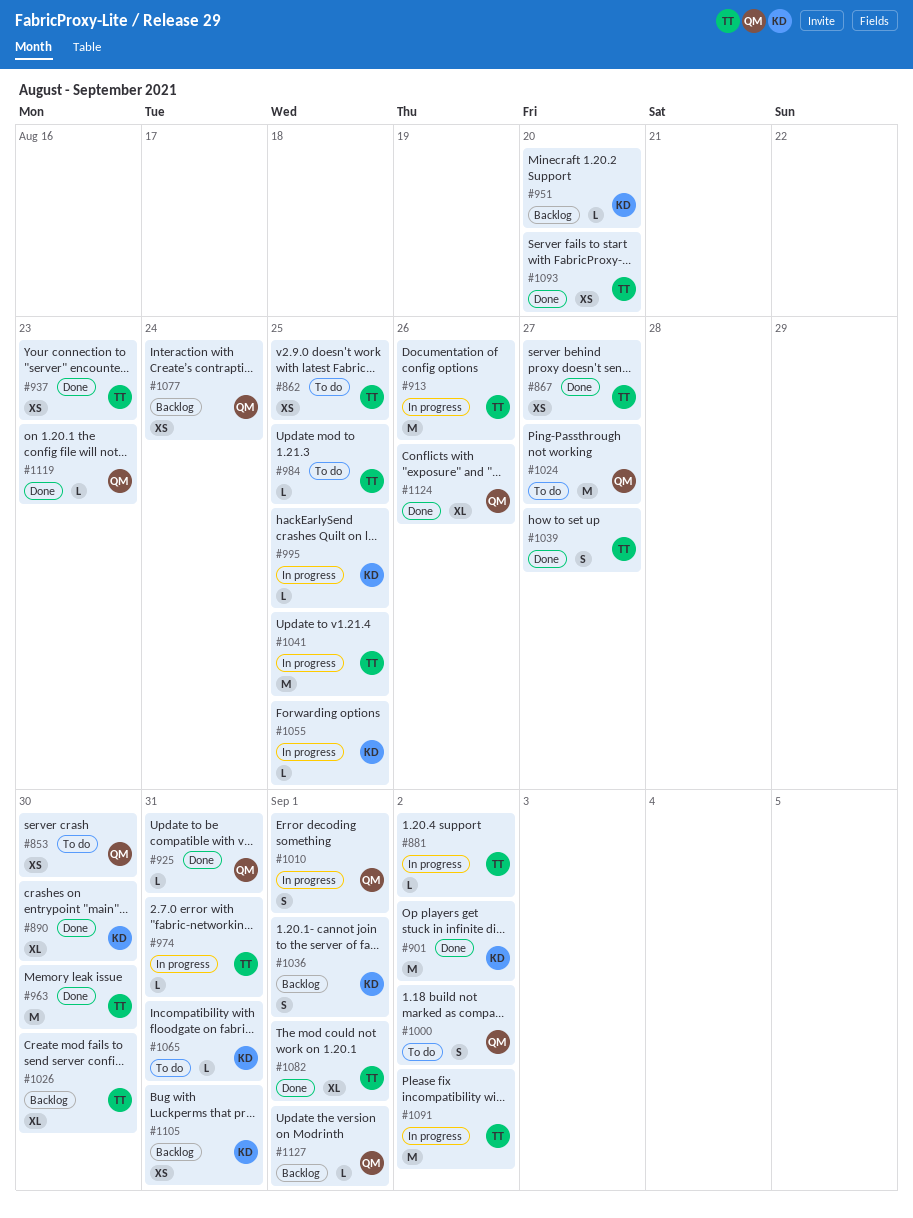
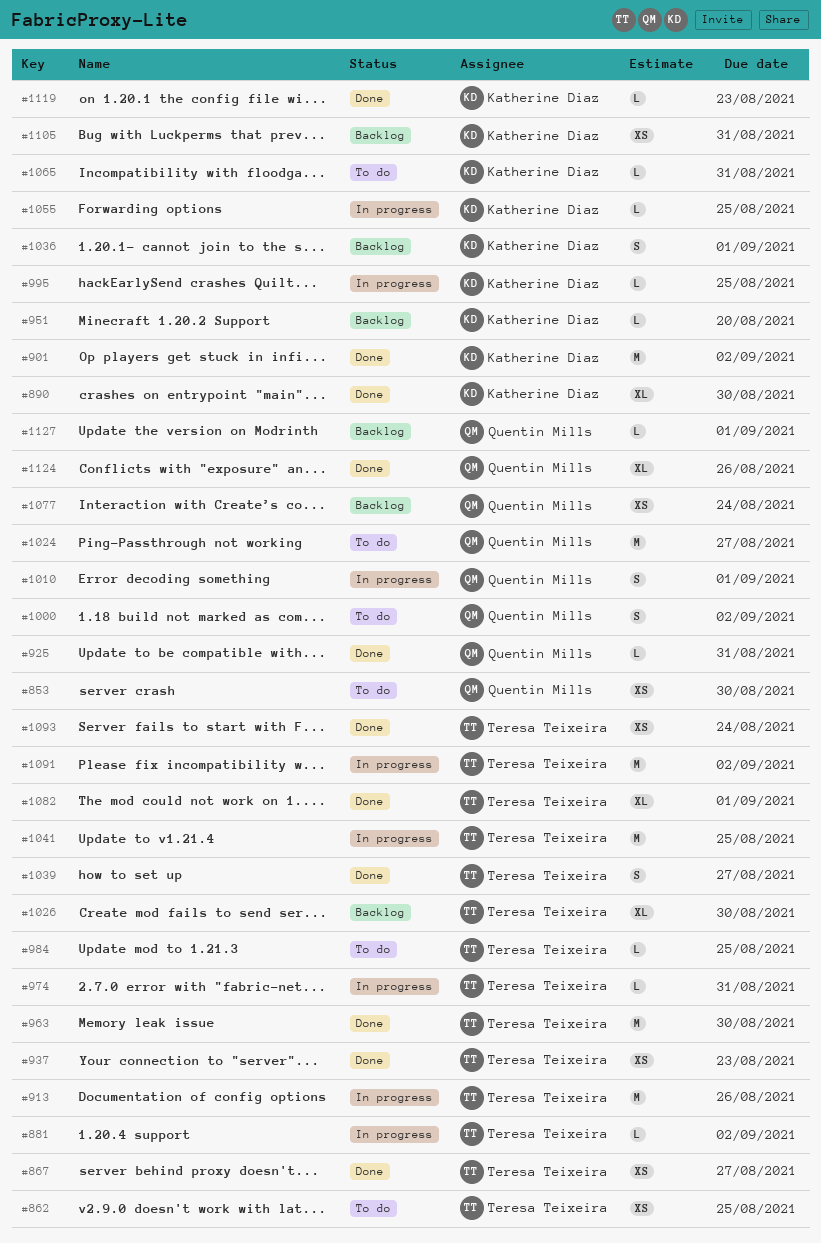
#1093, due: Aug 20 -> Aug 24
#1119, owner: Quentin Mills -> Katherine Diaz

